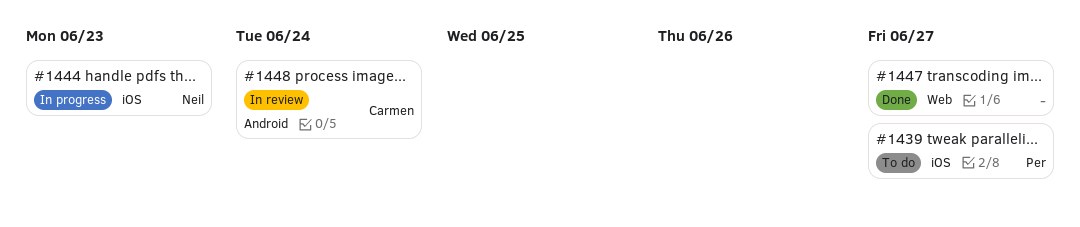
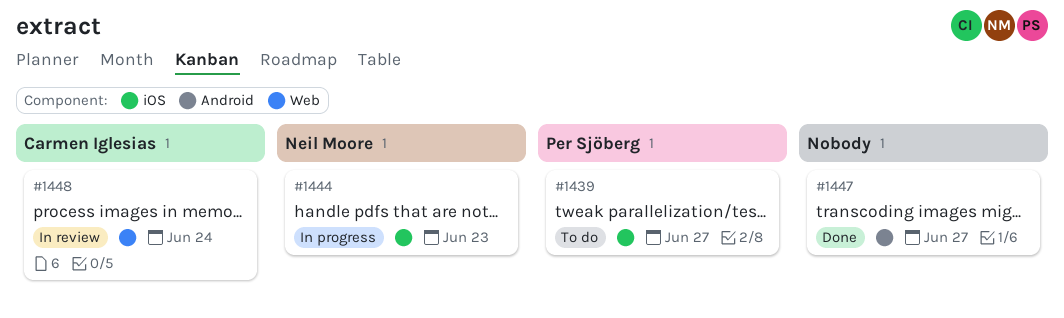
#1447, label: Web -> Android
#1448, label: Android -> Web

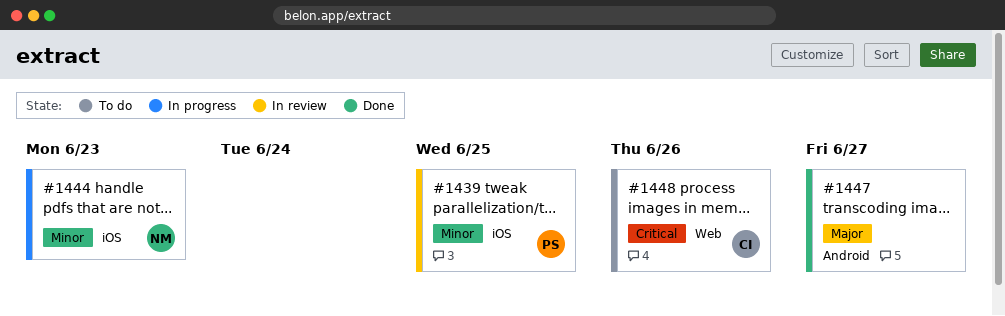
#1439, status: To do -> In review
#1439, due: Jun 27 -> Jun 25
#1448, status: In review -> To do
#1448, due: Jun 24 -> Jun 26

